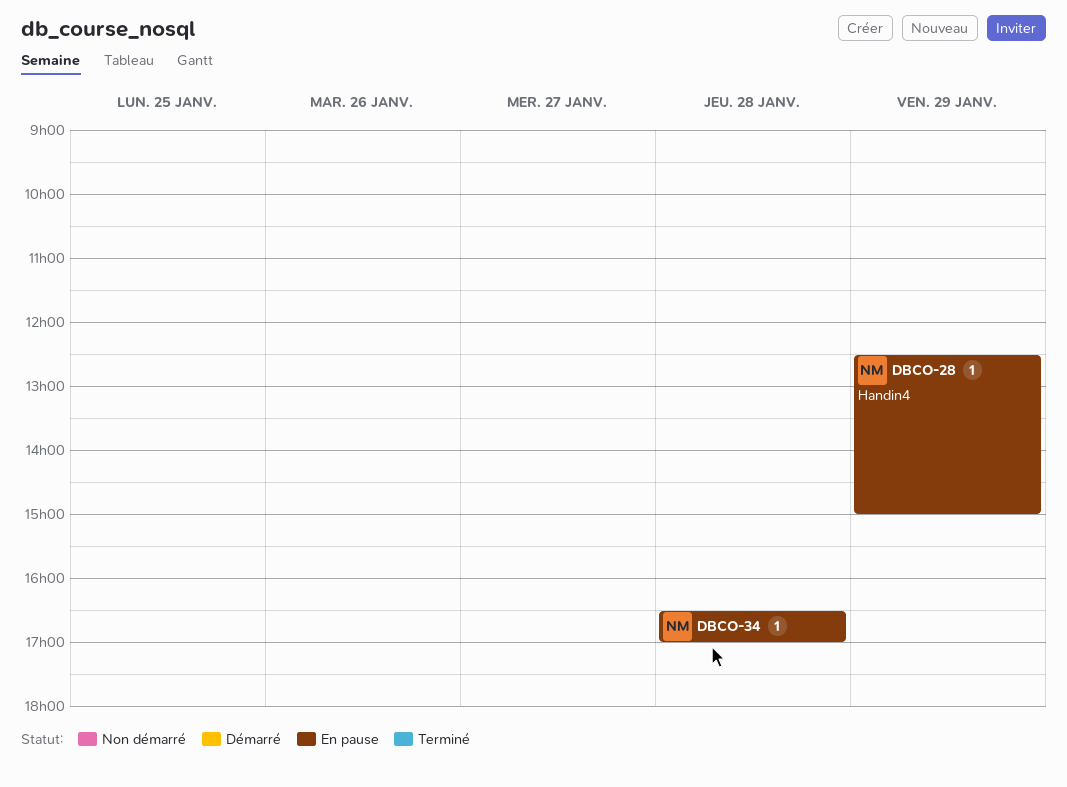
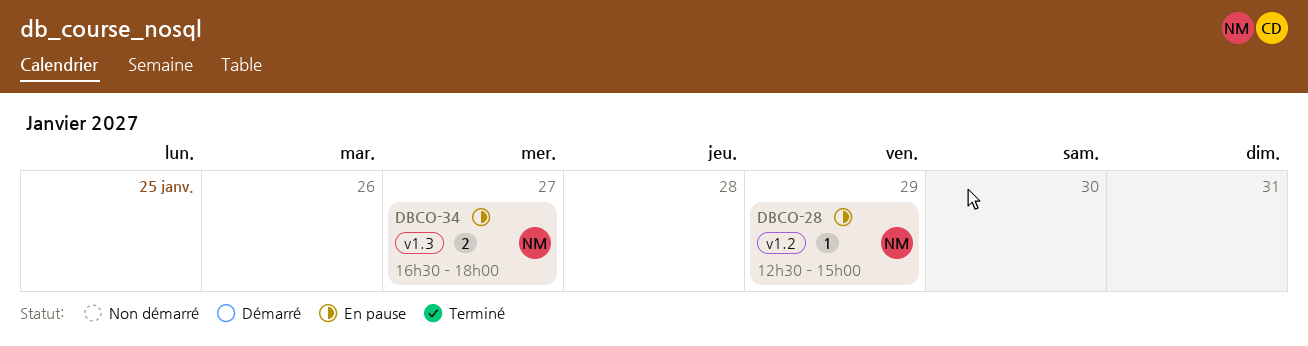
DBCO-34, estimate: 1 -> 2
DBCO-34, day: Jan 28 -> Jan 27
DBCO-34, ends: 17:00 -> 18:00

